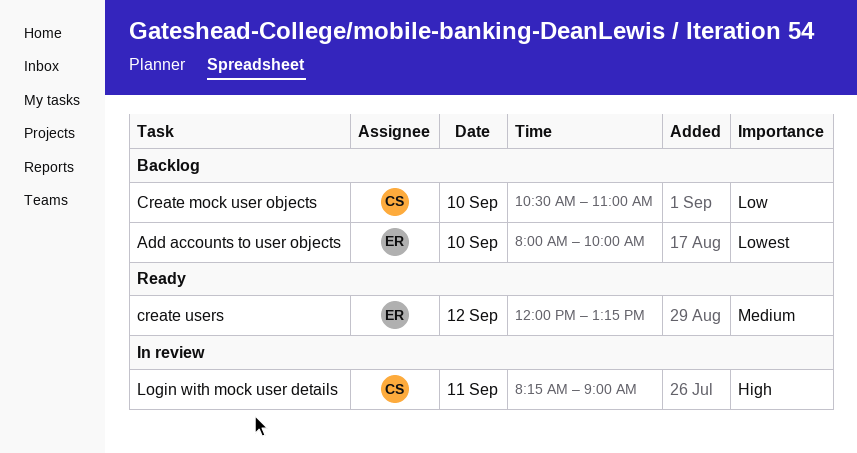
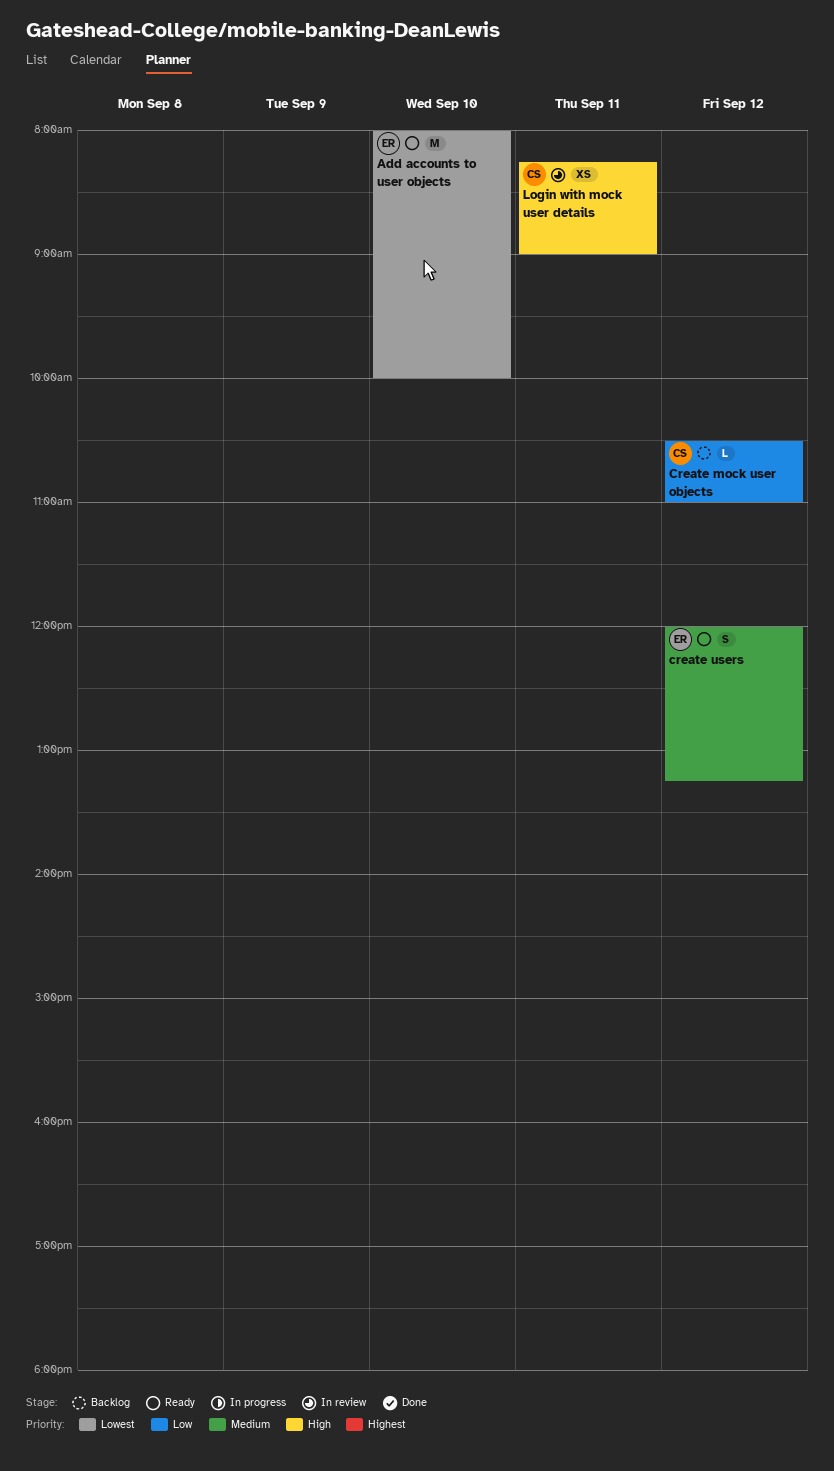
Add accounts to user objects, status: Backlog -> Ready
Create mock user objects, day: Sep 10 -> Sep 12

